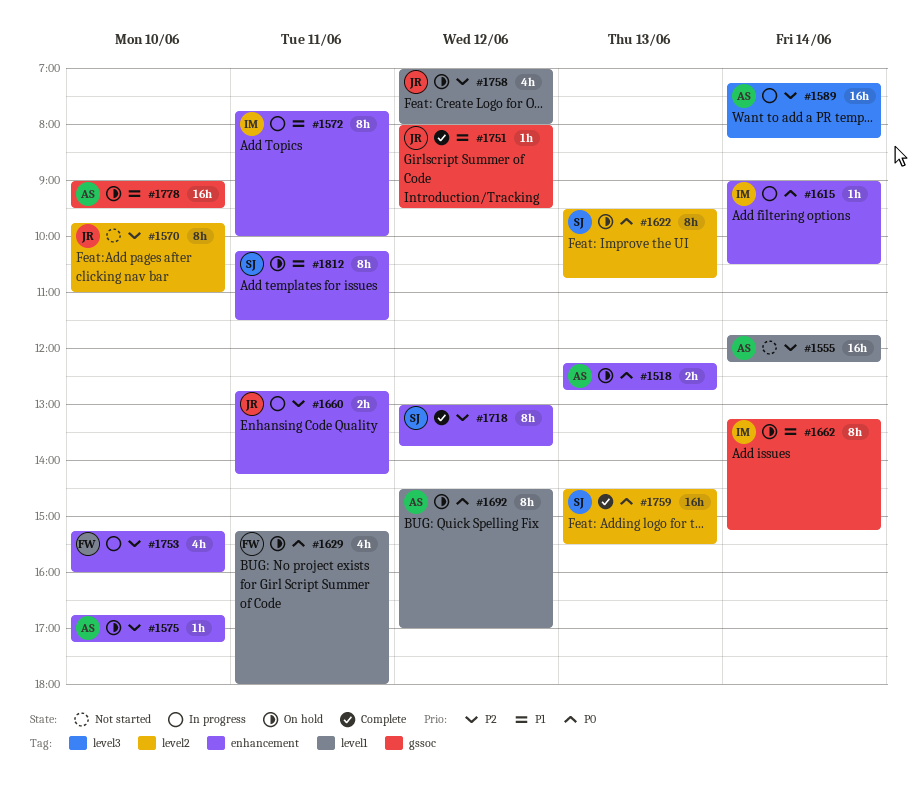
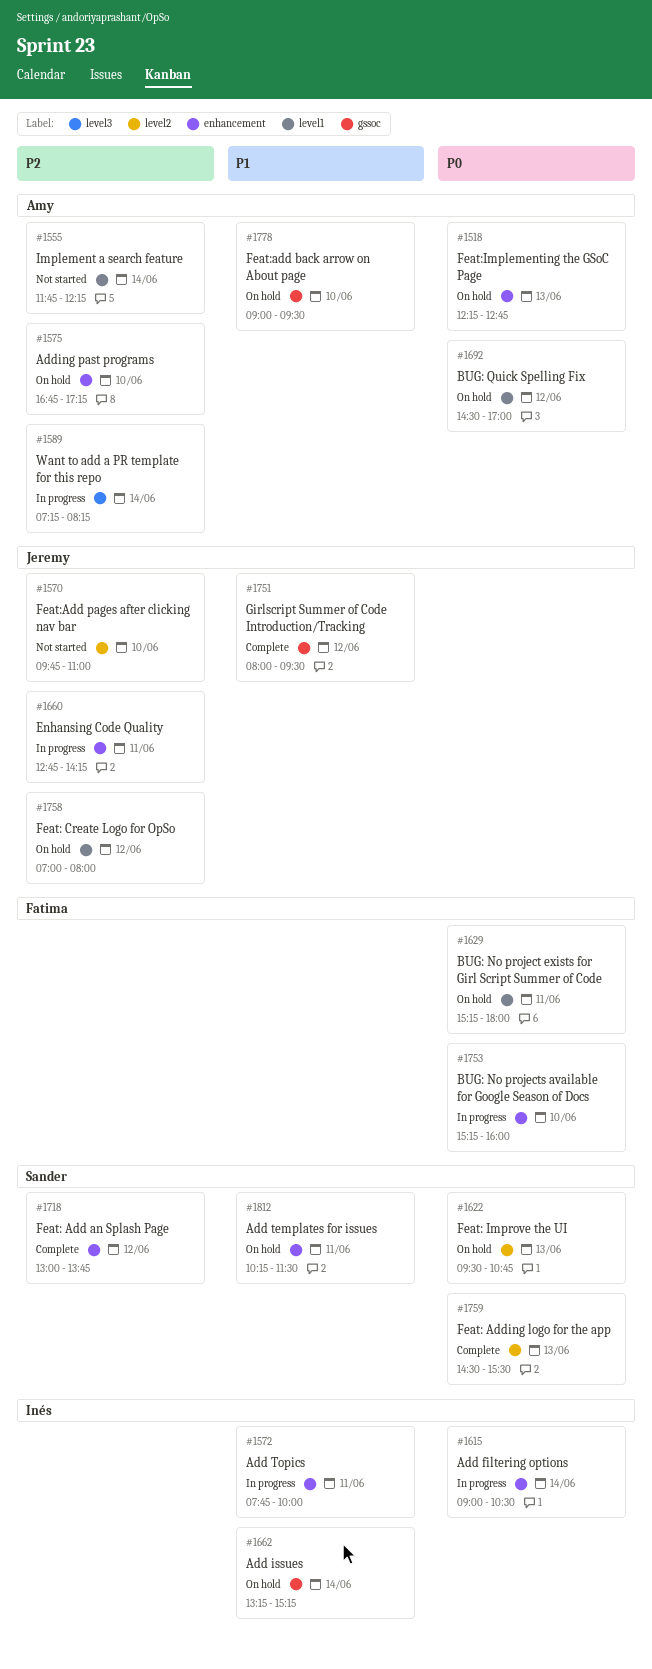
#1753, priority: P2 -> P0

